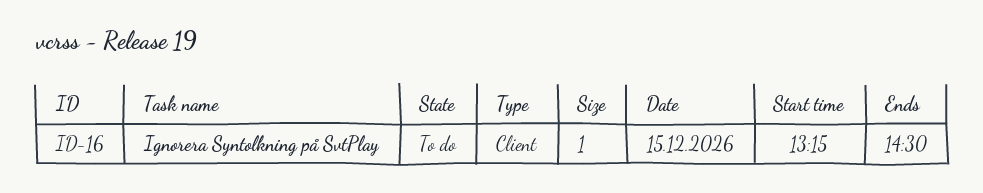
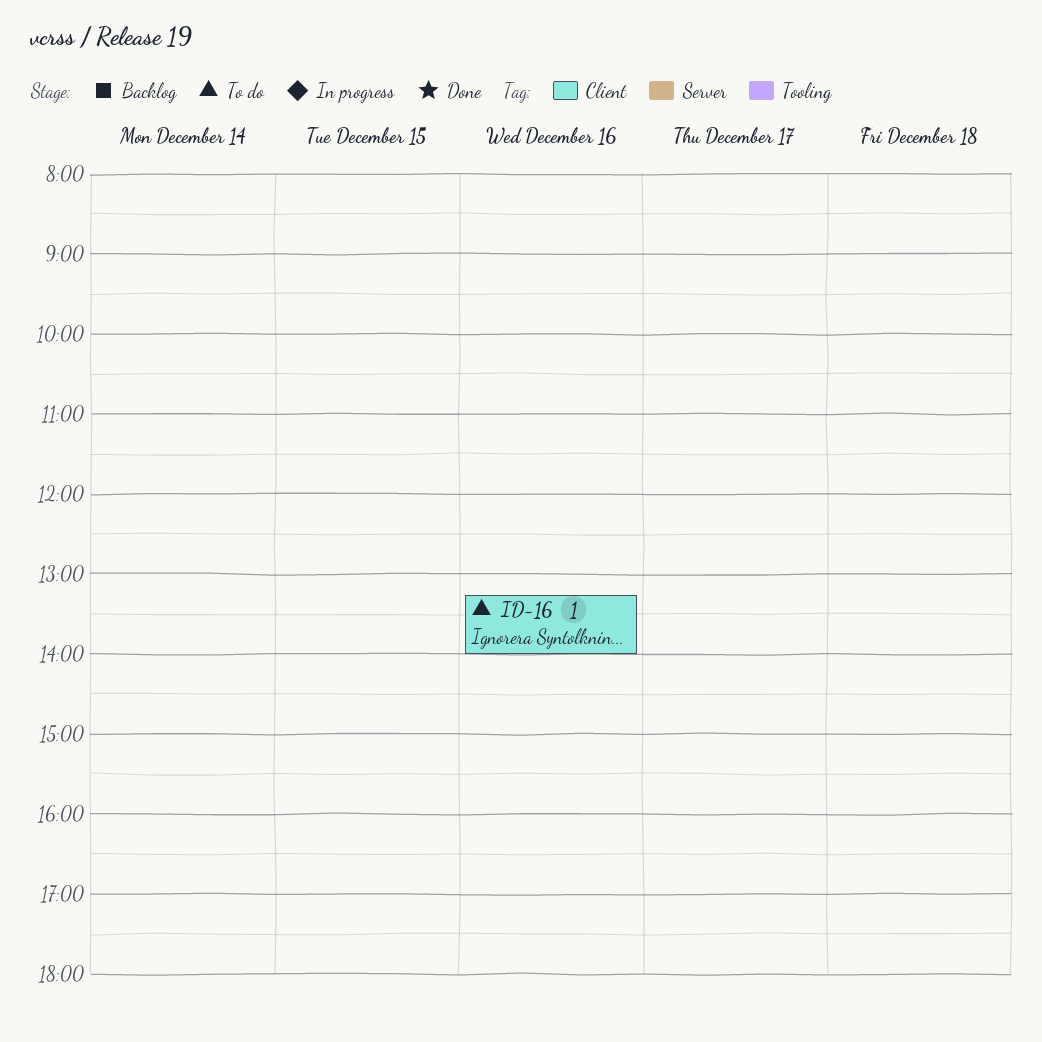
ID-16, day: Dec 15 -> Dec 16
ID-16, ends: 14:30 -> 14:00

